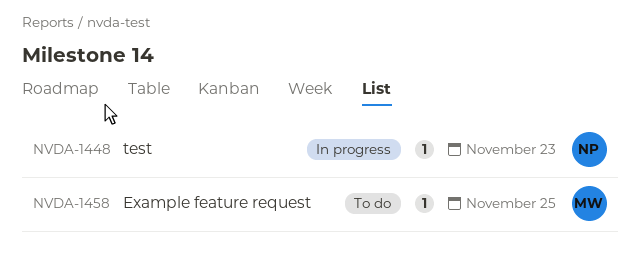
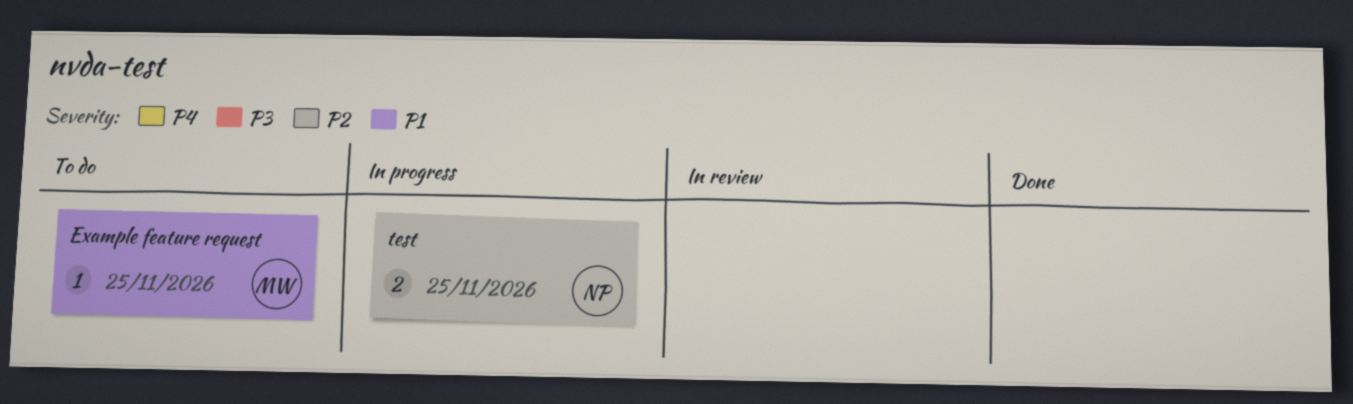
test, estimate: 1 -> 2
test, due: Nov 23 -> Nov 25

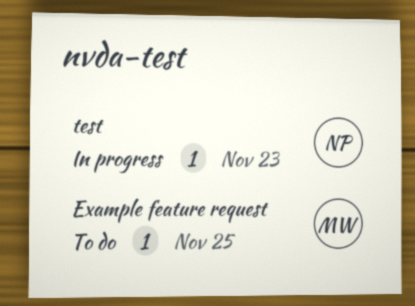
test, estimate: 2 -> 1
test, due: Nov 25 -> Nov 23

